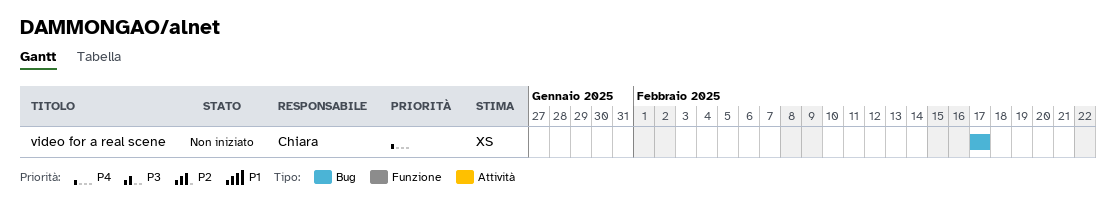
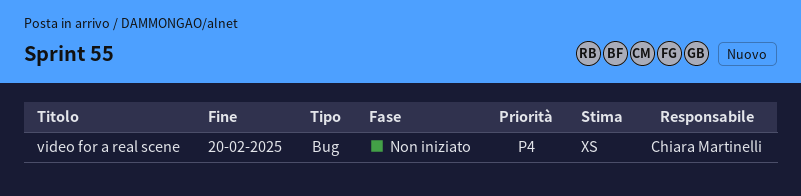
video for a real scene, due: Feb 17 -> Feb 20

